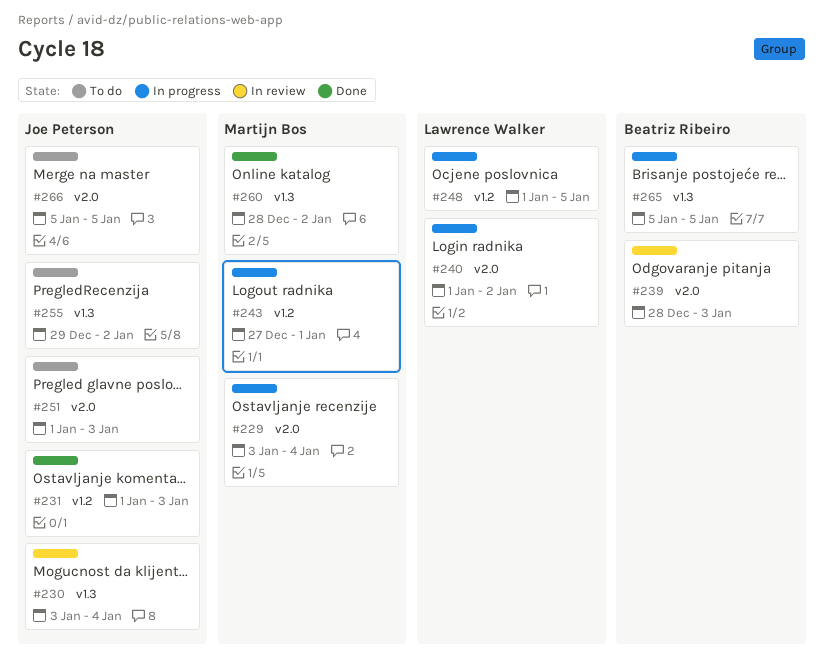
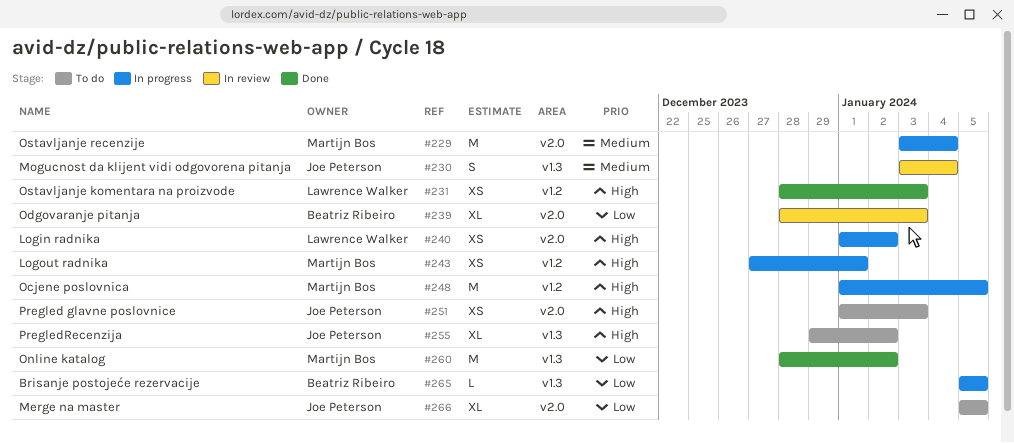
#231, owner: Joe Peterson -> Lawrence Walker
#231, start: Jan 1 -> Dec 28
#248, owner: Lawrence Walker -> Martijn Bos

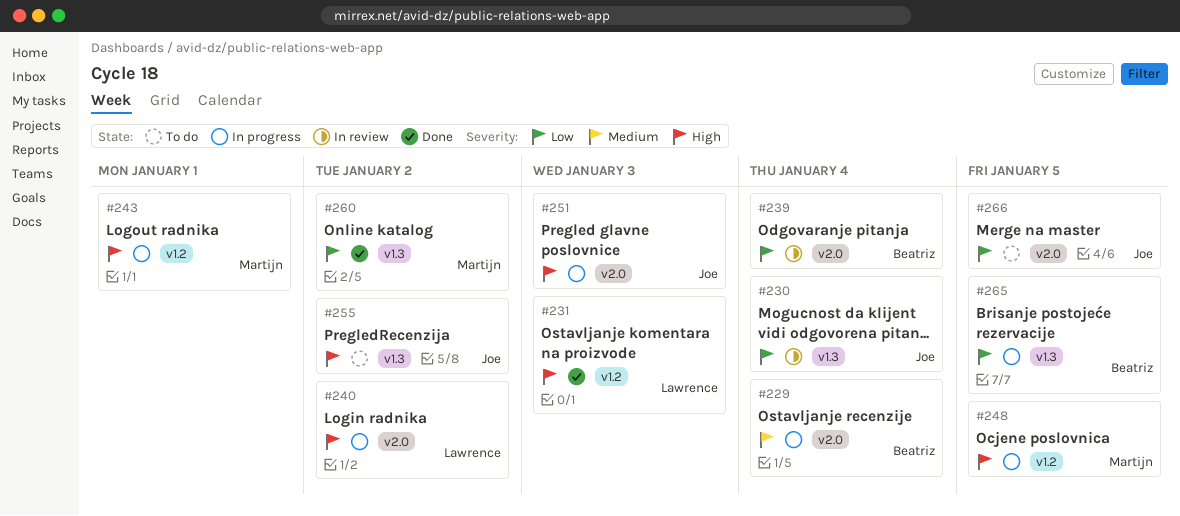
#229, owner: Martijn Bos -> Beatriz Ribeiro
#230, priority: Medium -> Low
#239, due: Jan 3 -> Jan 4
#251, status: To do -> In progress

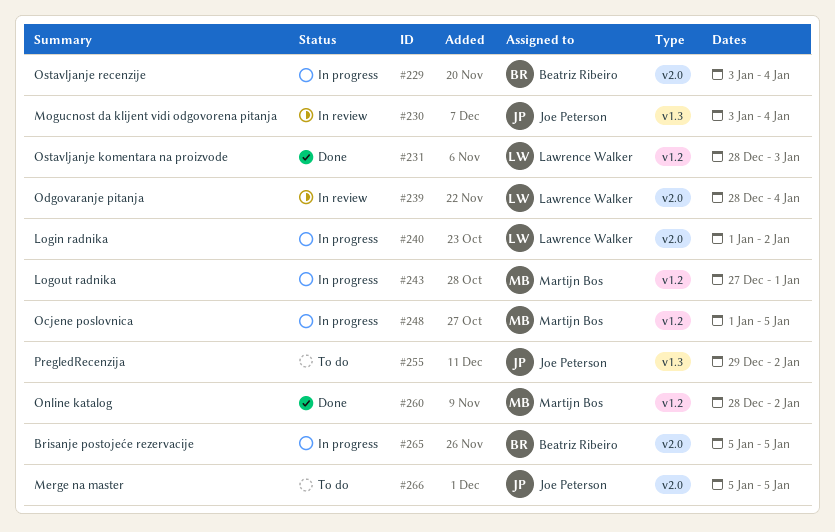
#239, owner: Beatriz Ribeiro -> Lawrence Walker
#251: present -> none
#260, label: v1.3 -> v1.2
#265, label: v1.3 -> v2.0

